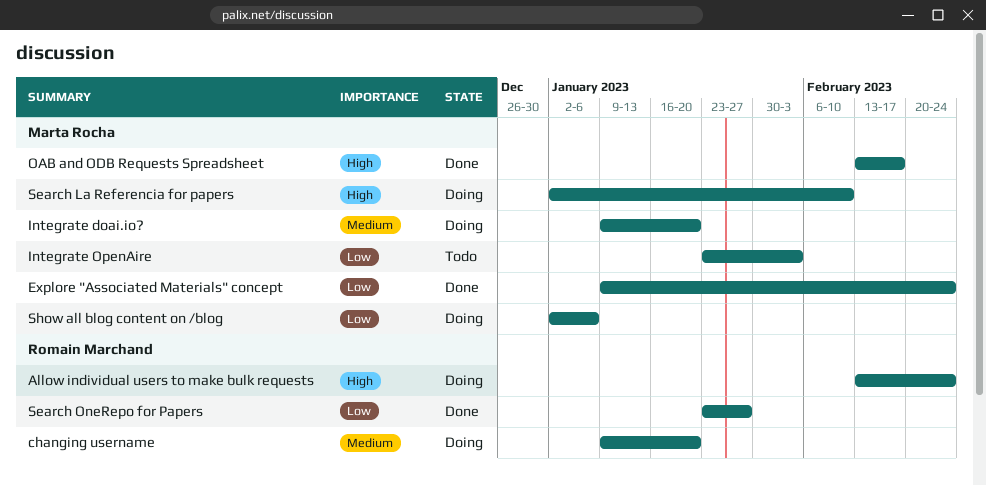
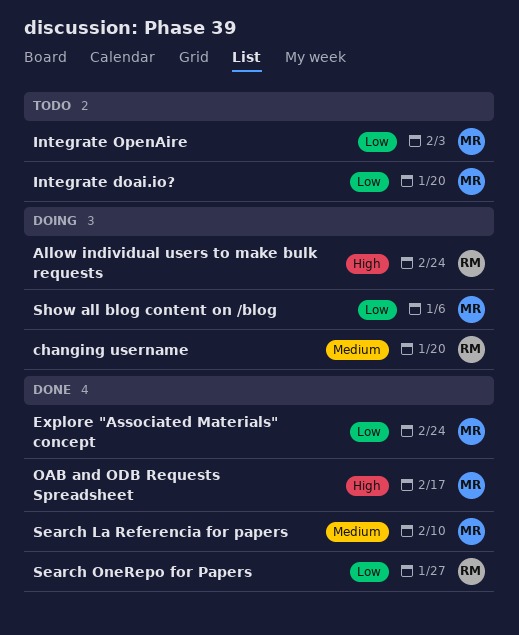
Integrate doai.io?, status: Doing -> Todo
Integrate doai.io?, priority: Medium -> Low
Search La Referencia for papers, status: Doing -> Done
Search La Referencia for papers, priority: High -> Medium

